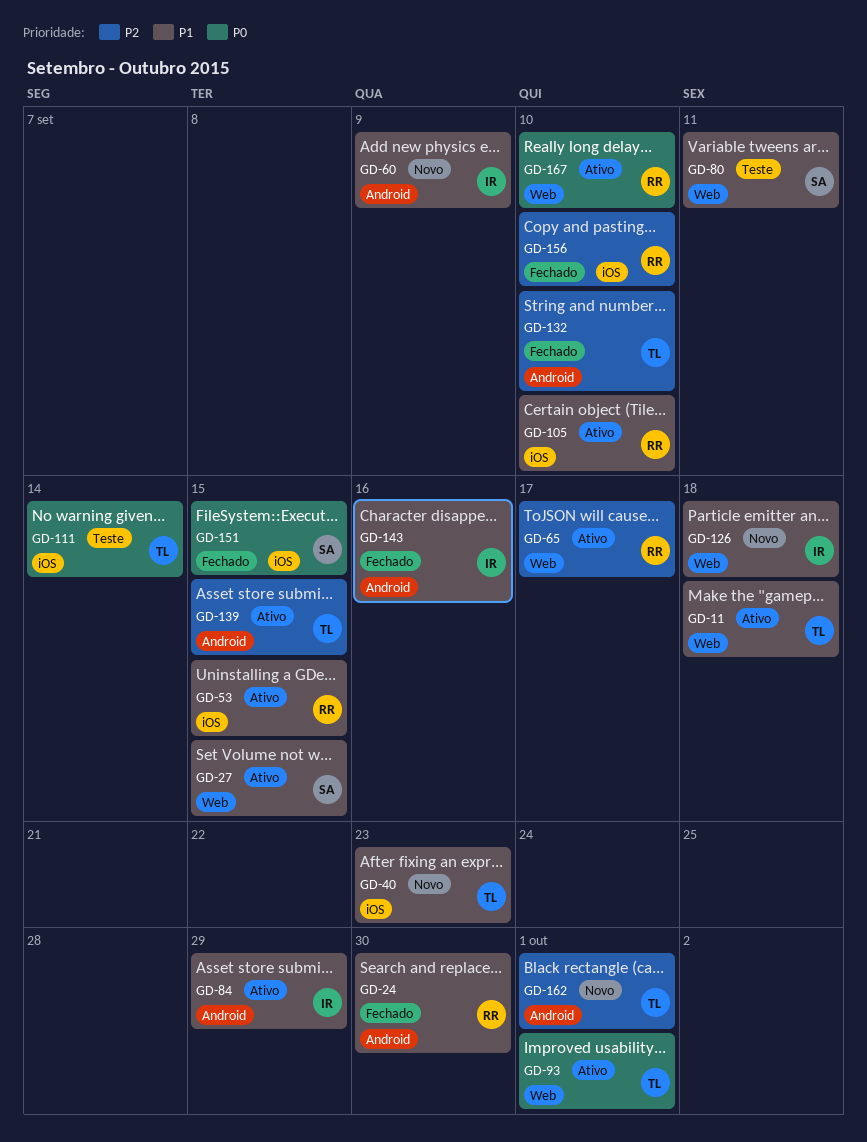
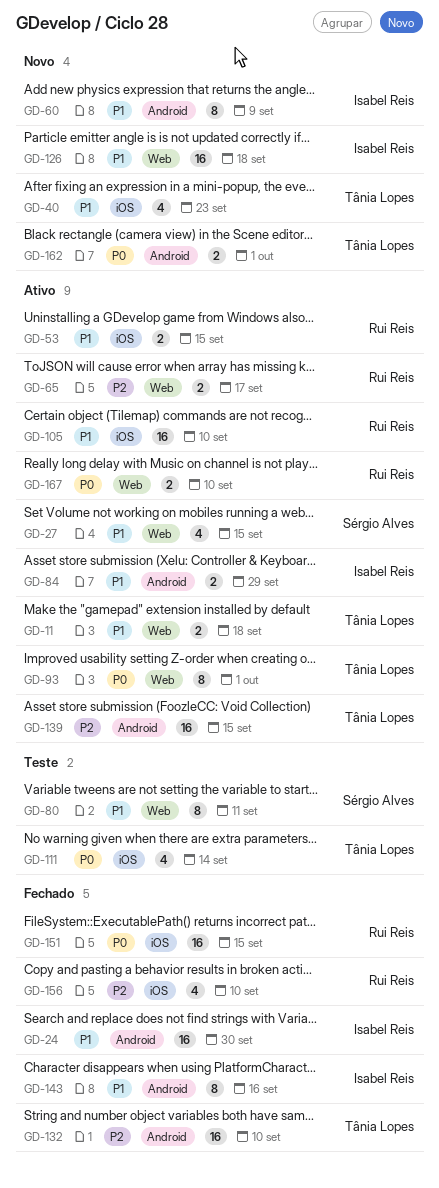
GD-24, owner: Rui Reis -> Isabel Reis
GD-151, owner: Sérgio Alves -> Rui Reis
GD-162, priority: P2 -> P0

